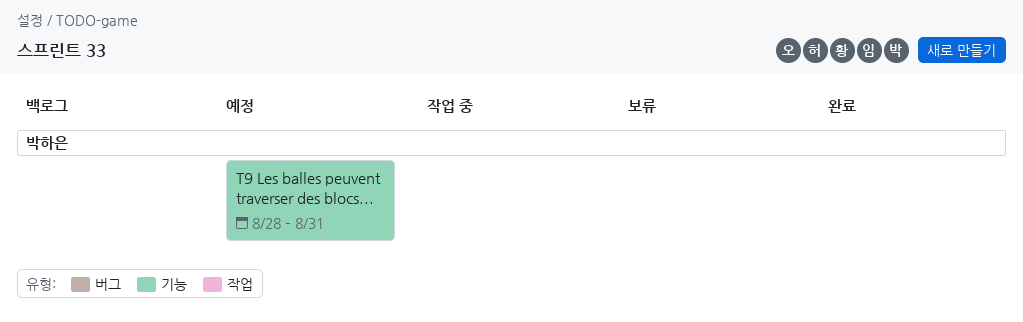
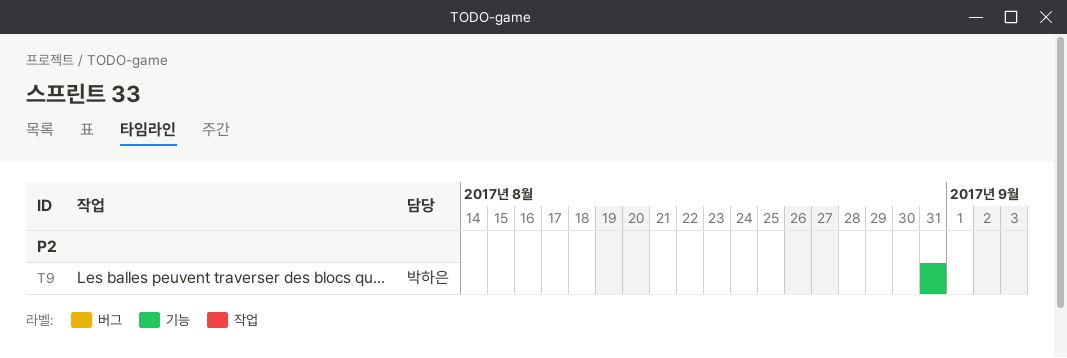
T9, start: Aug 28 -> Aug 31

